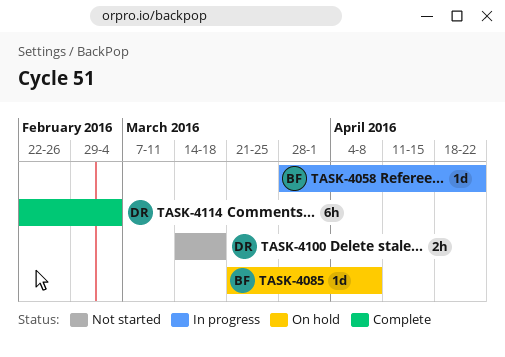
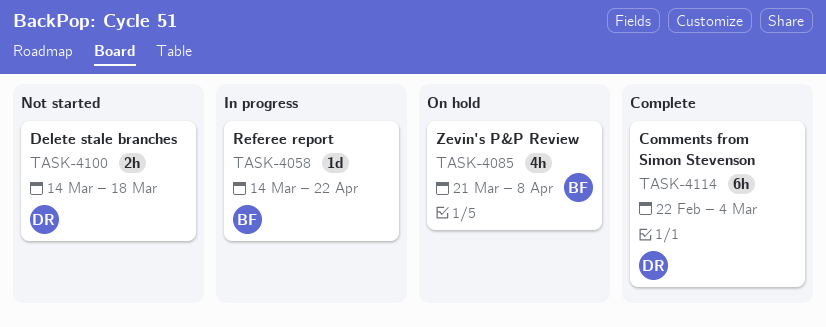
TASK-4058, start: Mar 28 -> Mar 14
TASK-4085, estimate: 1d -> 4h

